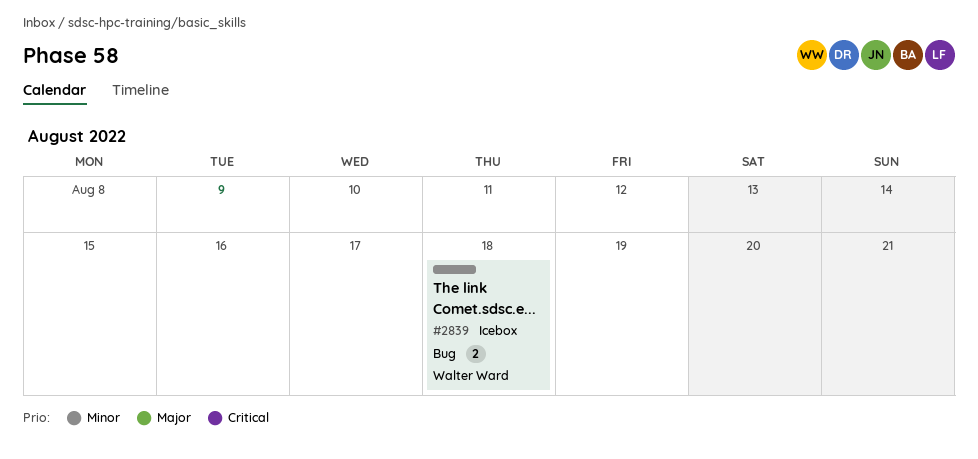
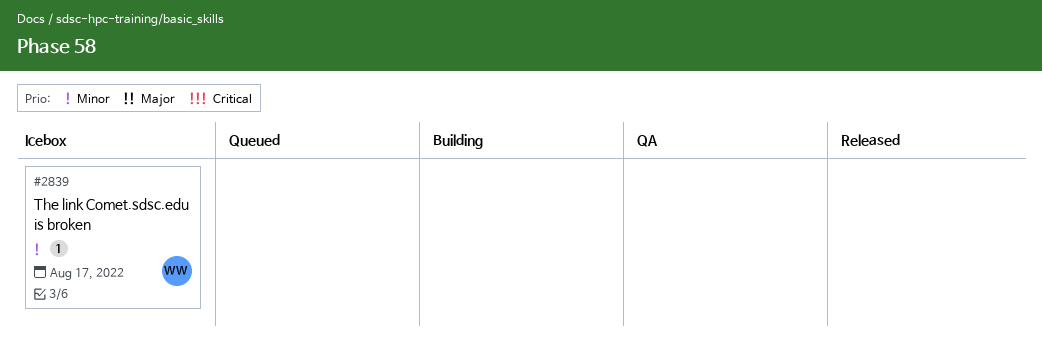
#2839, estimate: 2 -> 1
#2839, due: Aug 18 -> Aug 17

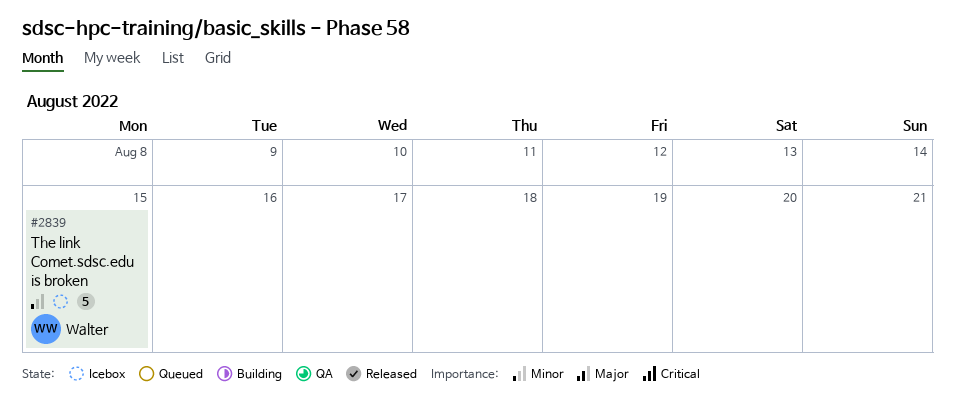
#2839, estimate: 1 -> 5
#2839, due: Aug 17 -> Aug 15

